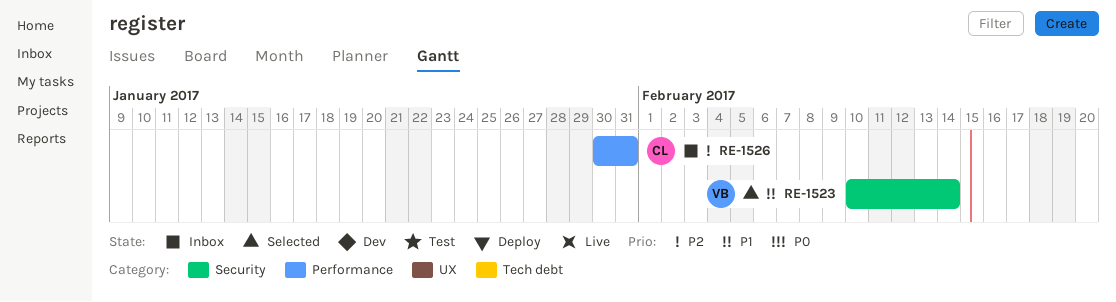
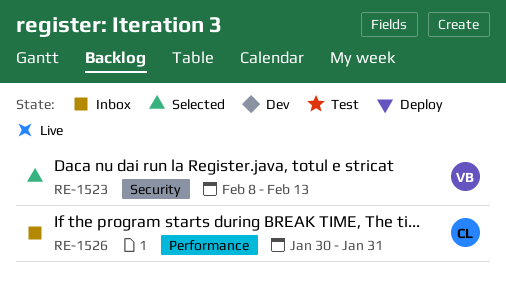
RE-1523, start: Feb 10 -> Feb 8
RE-1523, due: Feb 14 -> Feb 13

